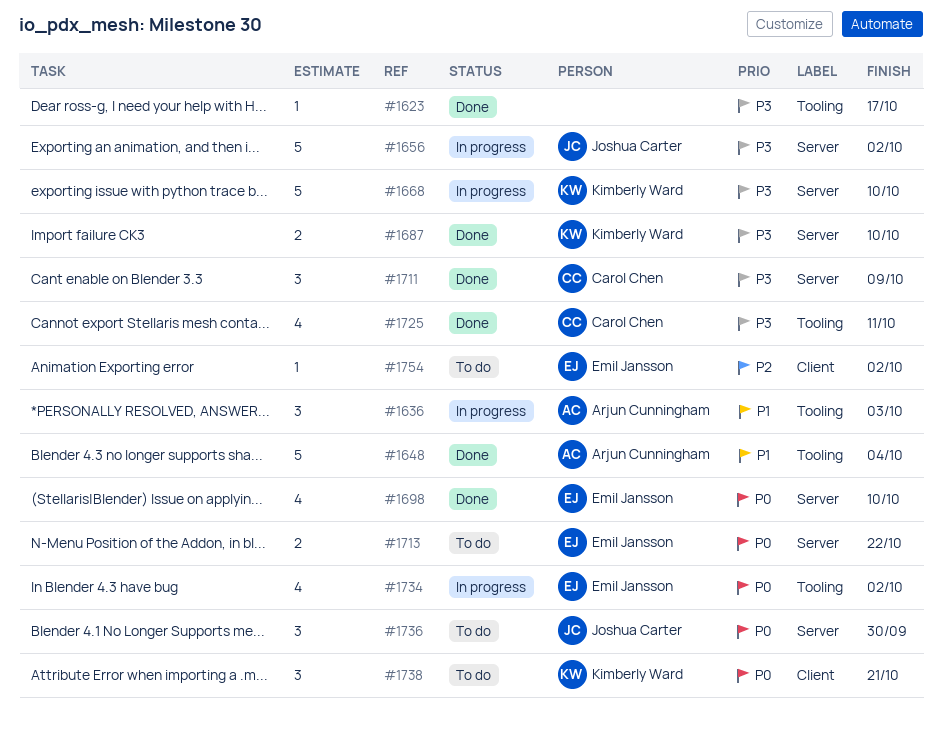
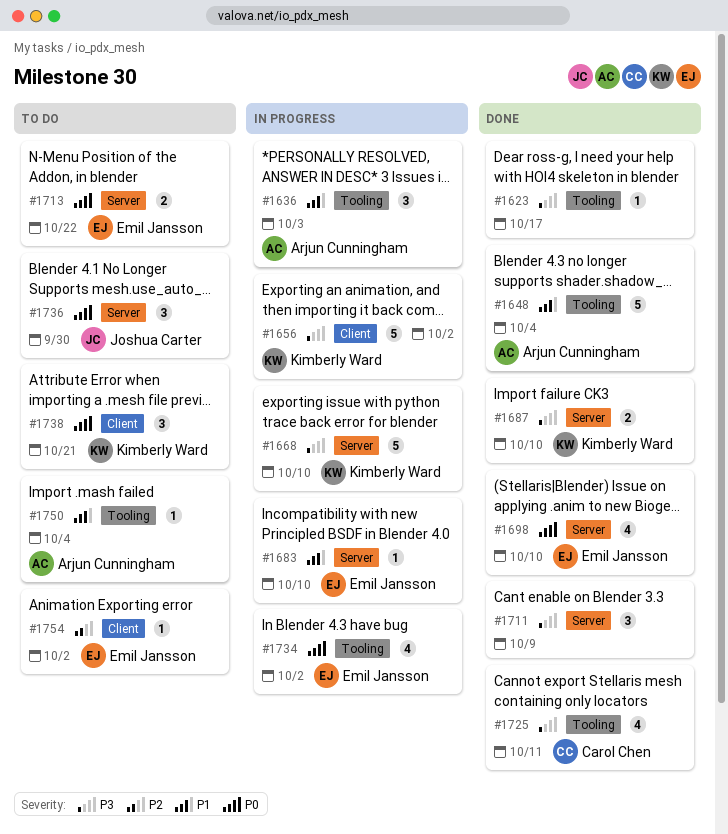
#1656, owner: Joshua Carter -> Kimberly Ward
#1656, label: Server -> Client
#1683: none -> present
#1711, owner: Carol Chen -> none
#1750: none -> present

